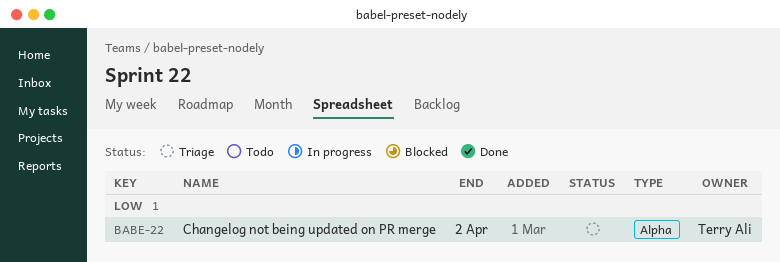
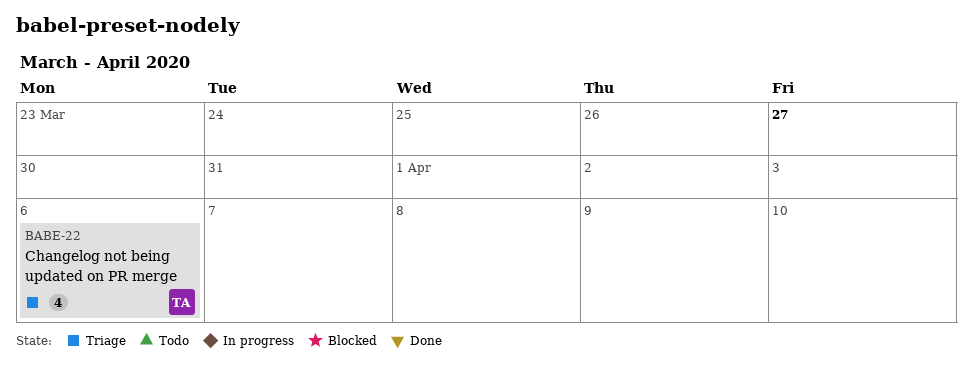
BABE-22, due: Apr 2 -> Apr 6

